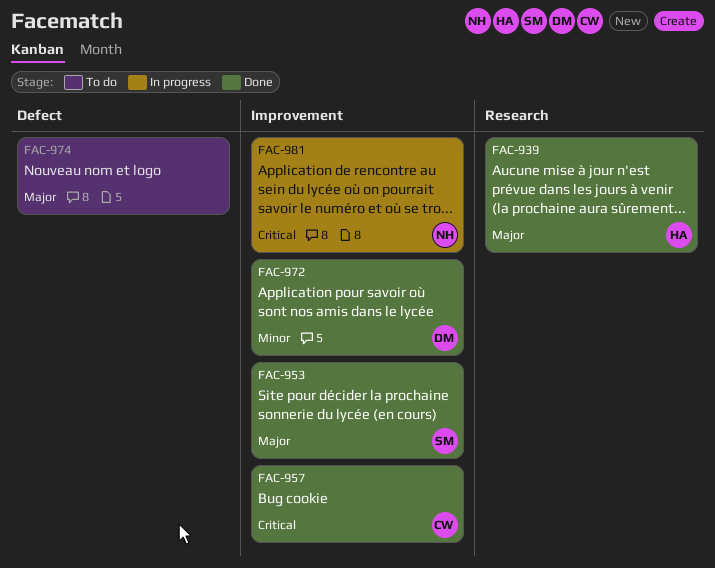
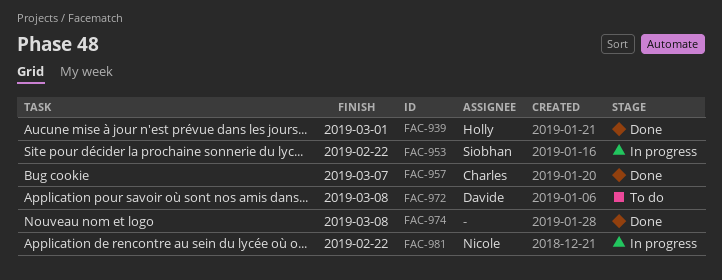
FAC-953, status: Done -> In progress
FAC-972, status: Done -> To do
FAC-974, status: To do -> Done

